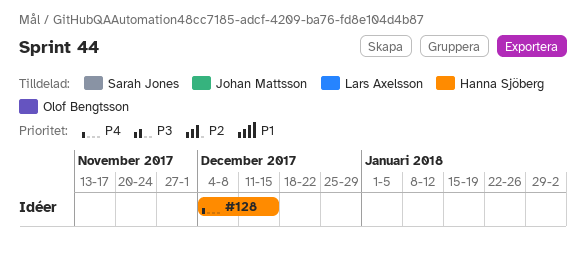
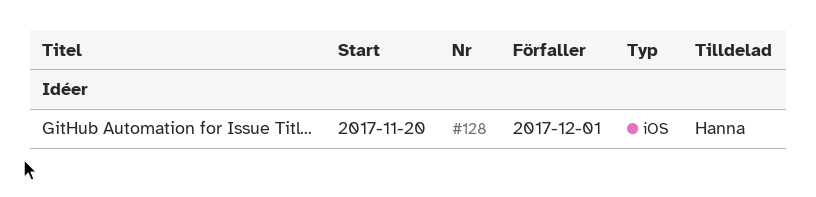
#128, start: Dec 4 -> Nov 20
#128, due: Dec 15 -> Dec 1

